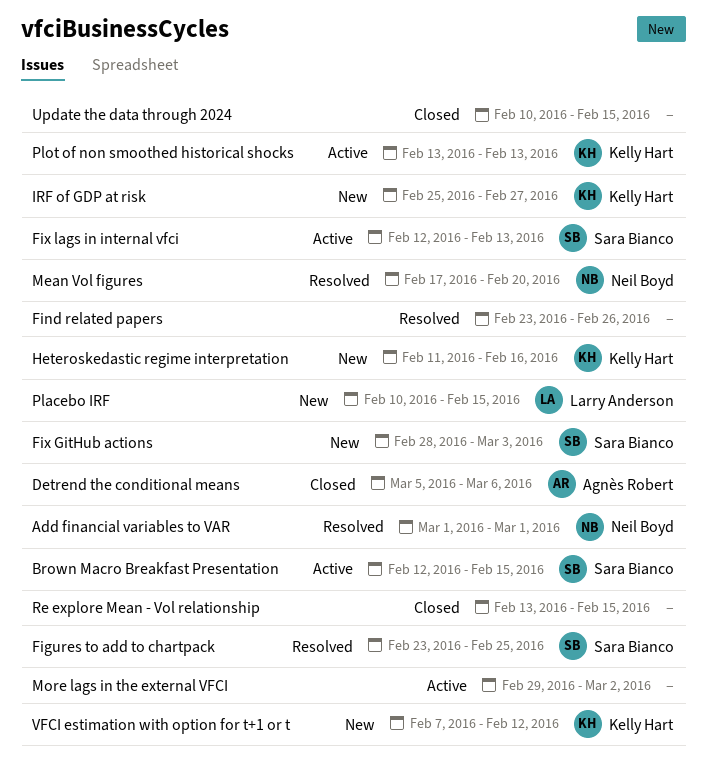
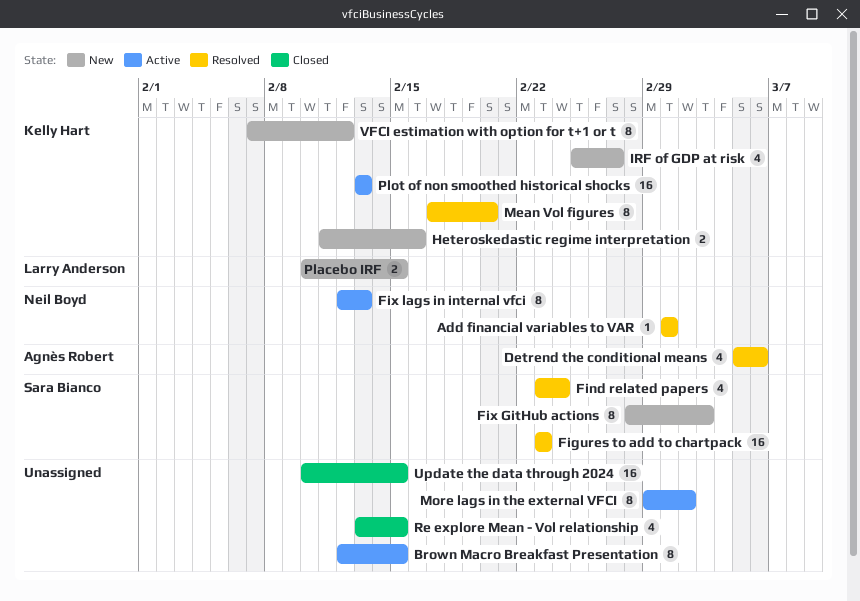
Brown Macro Breakfast Presentation, owner: Sara Bianco -> none
Detrend the conditional means, status: Closed -> Resolved
Figures to add to chartpack, due: Feb 25 -> Feb 23
Find related papers, owner: none -> Sara Bianco
Find related papers, due: Feb 26 -> Feb 24
Fix lags in internal vfci, owner: Sara Bianco -> Neil Boyd
Mean Vol figures, owner: Neil Boyd -> Kelly Hart

